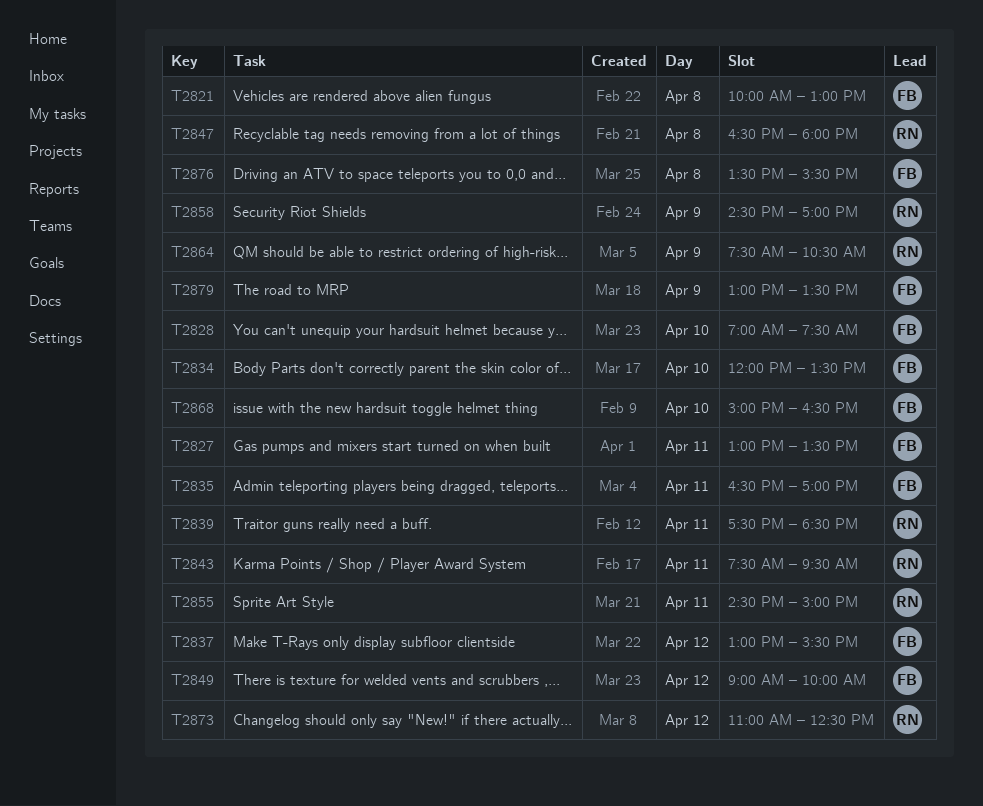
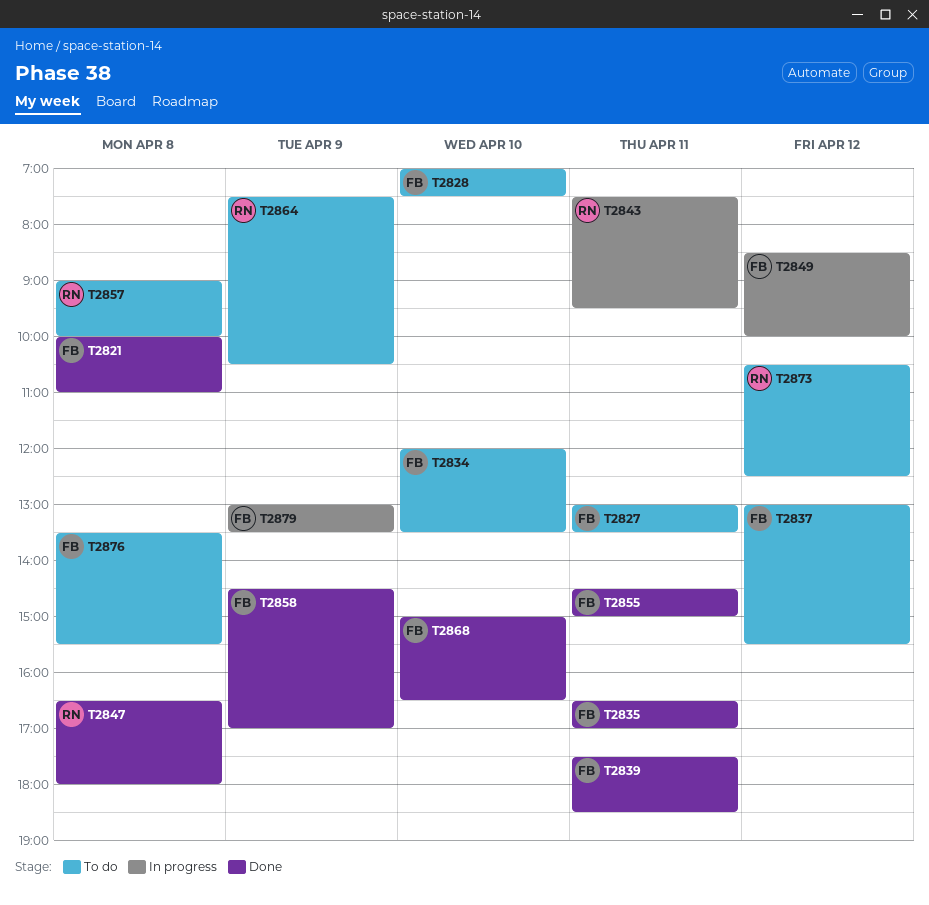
T2821, ends: 13:00 -> 11:00
T2839, owner: RN -> FB
T2849, begins: 09:00 -> 08:30
T2855, owner: RN -> FB
T2857: none -> present
T2858, owner: RN -> FB
T2873, begins: 11:00 -> 10:30

